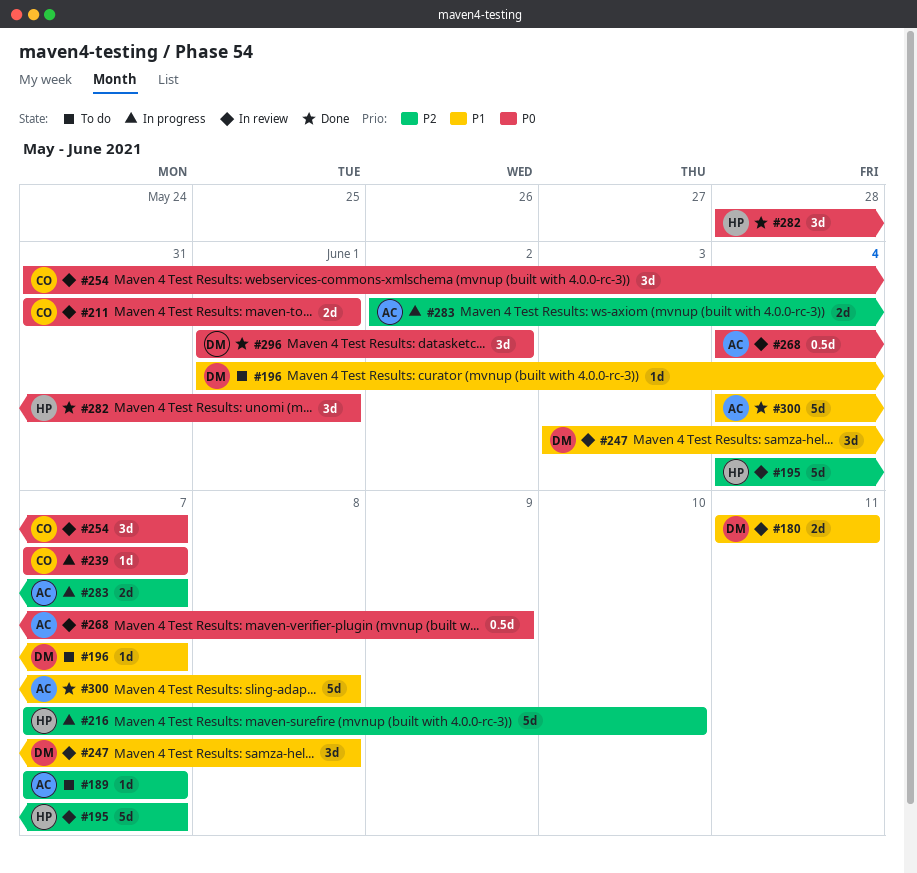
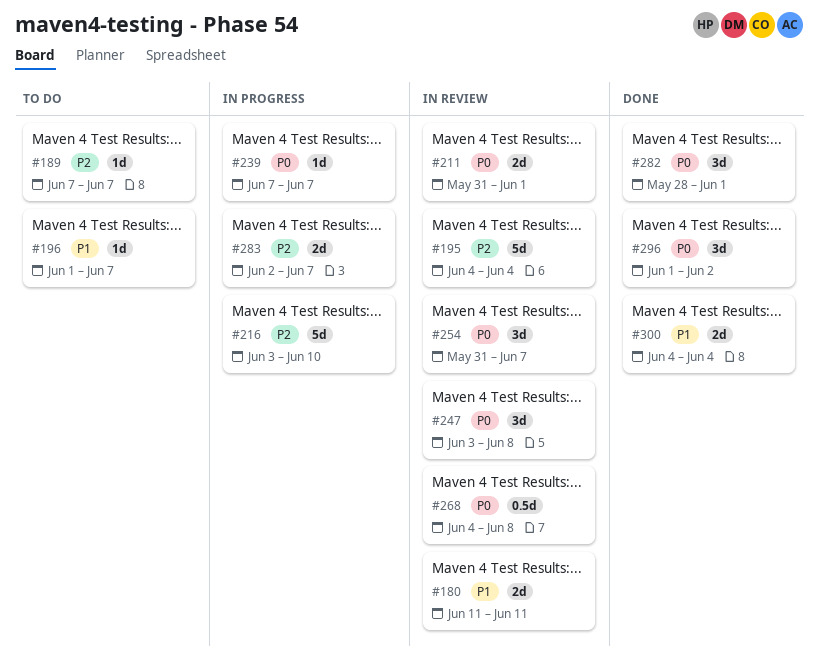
#195, due: Jun 7 -> Jun 4
#216, start: Jun 7 -> Jun 3
#247, priority: P1 -> P0
#268, due: Jun 9 -> Jun 8
#300, estimate: 5d -> 2d
#300, due: Jun 8 -> Jun 4

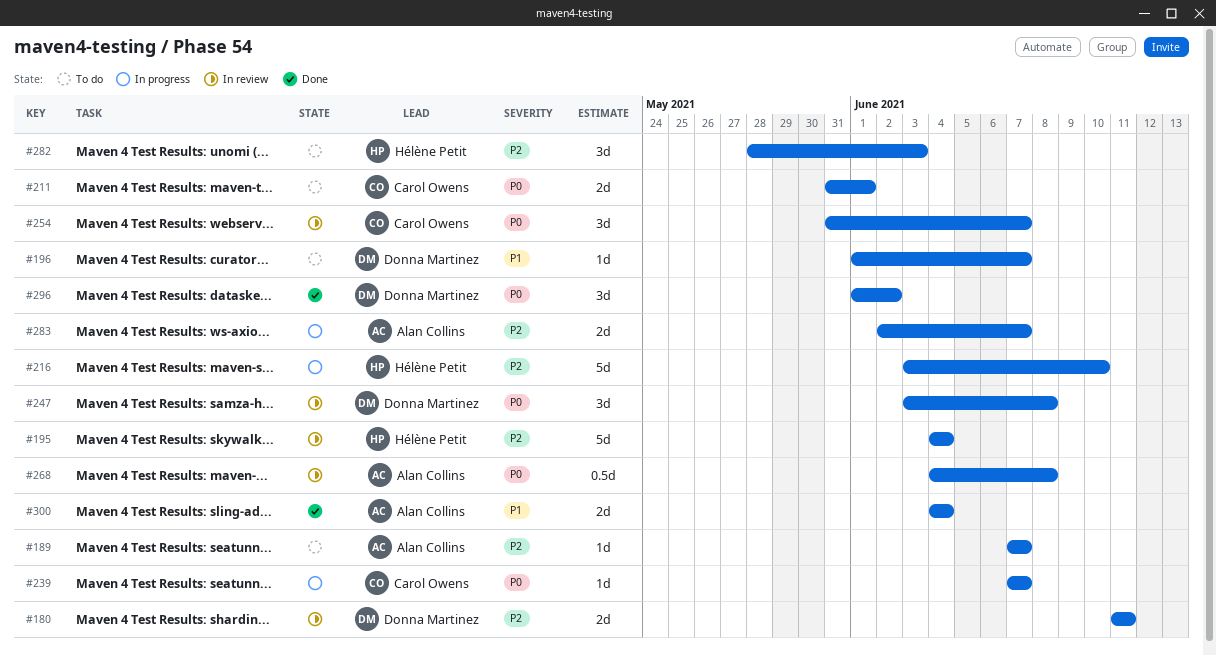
#180, priority: P1 -> P2
#211, status: In review -> To do
#282, status: Done -> To do
#282, priority: P0 -> P2
#282, due: Jun 1 -> Jun 3

